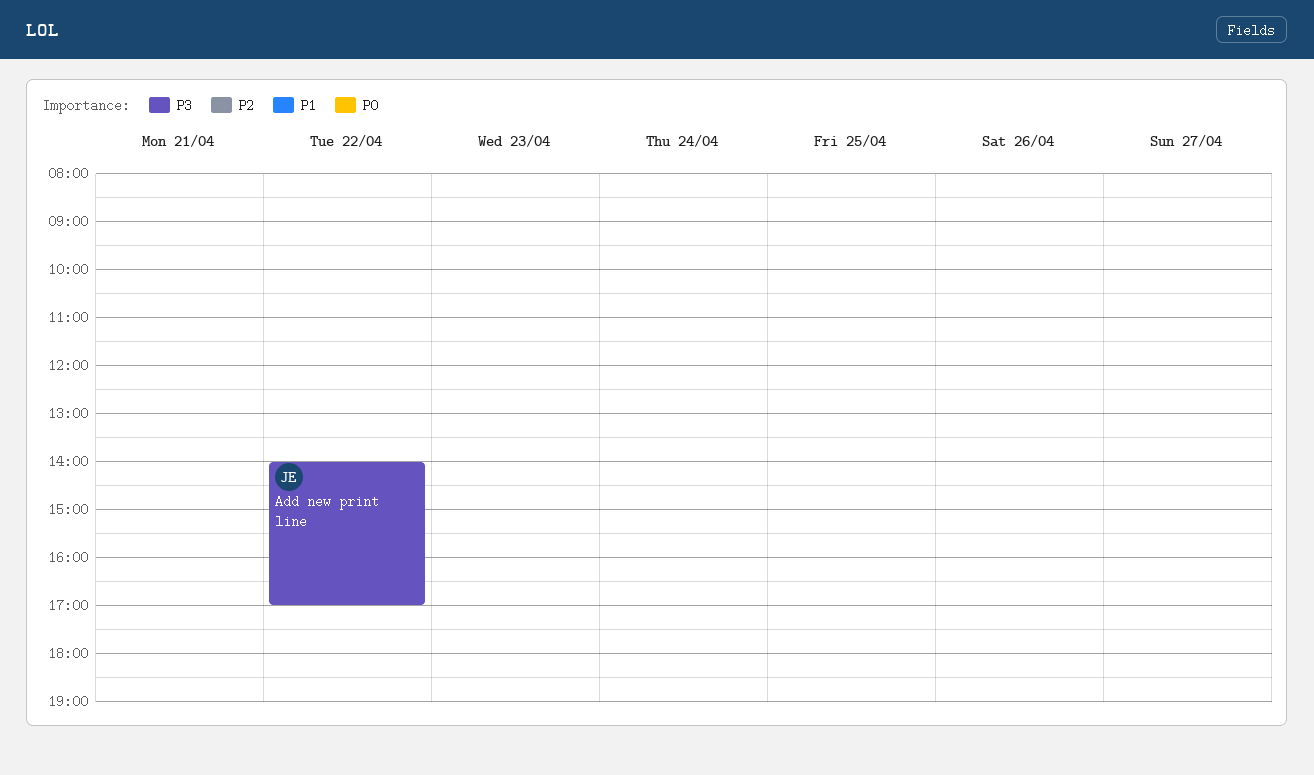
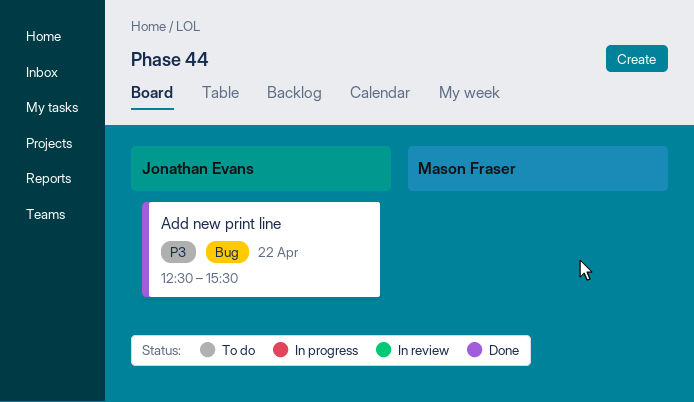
Add new print line, begins: 14:00 -> 12:30
Add new print line, ends: 17:00 -> 15:30

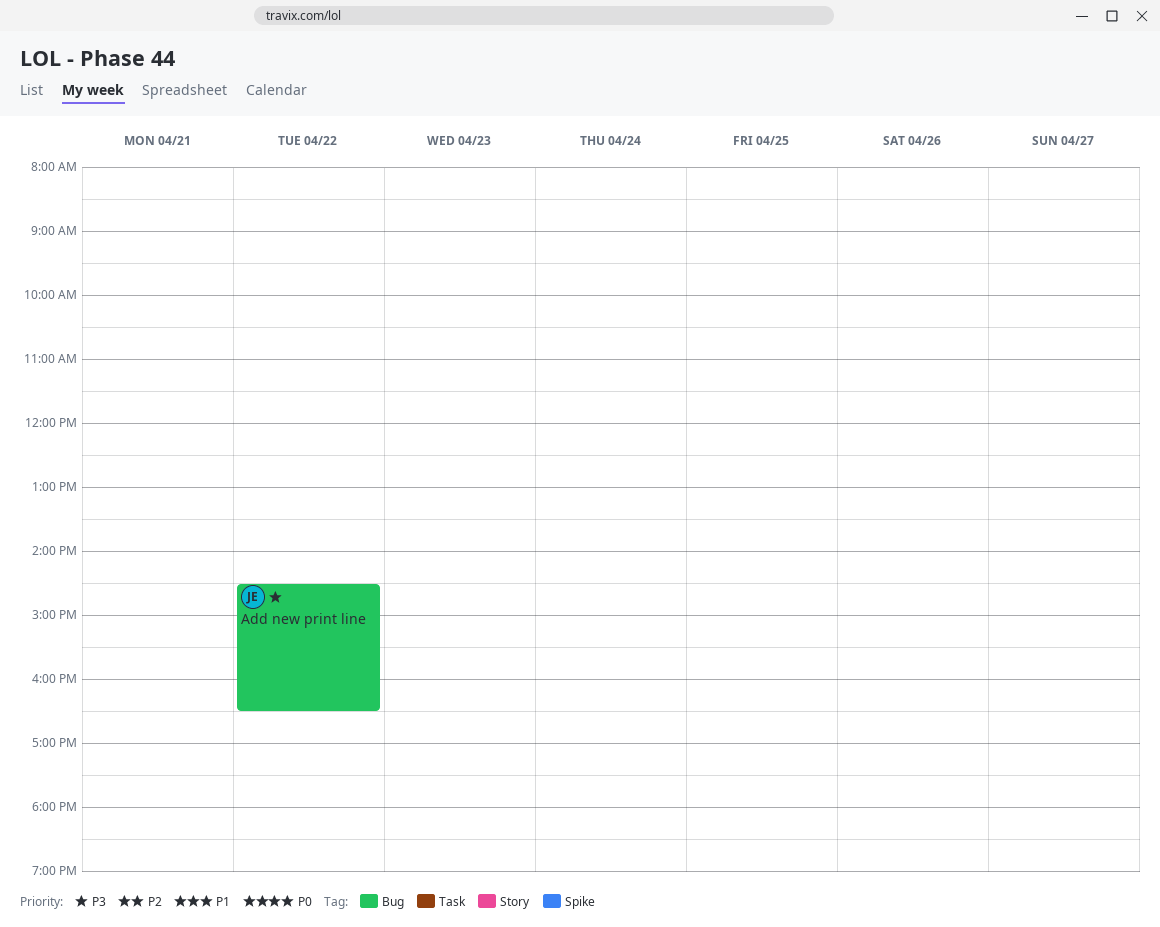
Add new print line, begins: 12:30 -> 14:30
Add new print line, ends: 15:30 -> 16:30

